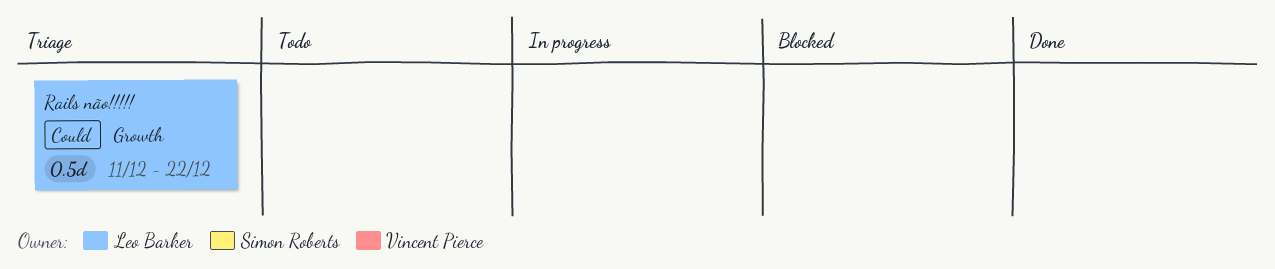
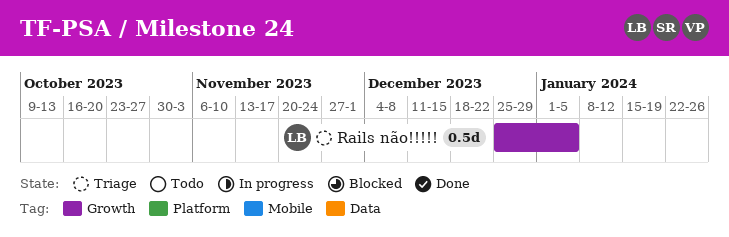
Rails não!!!!!, start: Dec 11 -> Dec 25
Rails não!!!!!, due: Dec 22 -> Jan 5

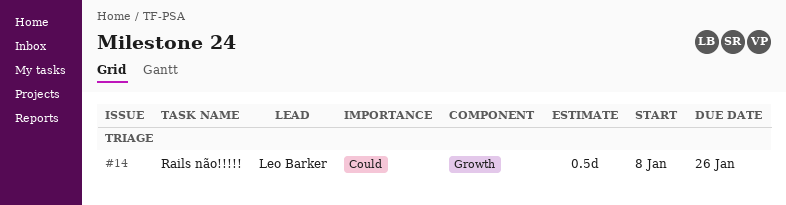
Rails não!!!!!, start: Dec 25 -> Jan 8
Rails não!!!!!, due: Jan 5 -> Jan 26

